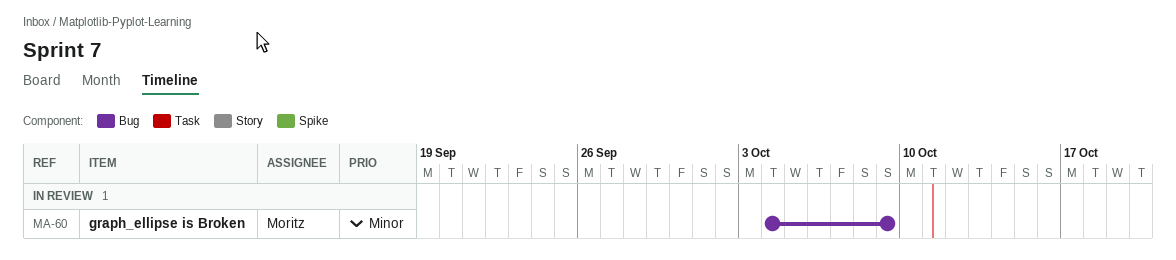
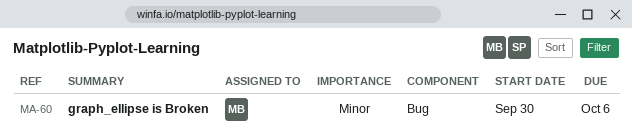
MA-60, start: Oct 4 -> Sep 30
MA-60, due: Oct 9 -> Oct 6

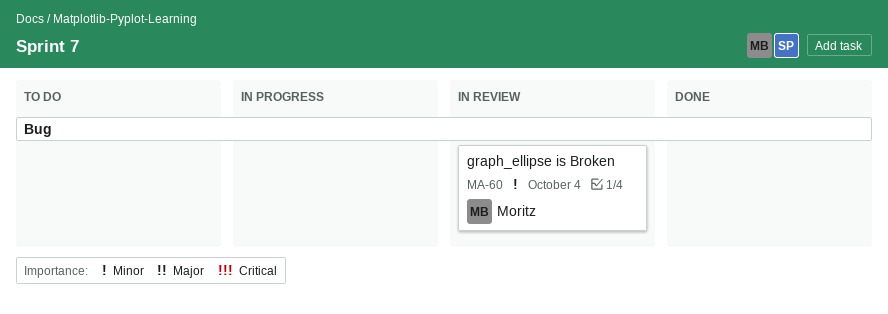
MA-60, due: Oct 6 -> Oct 4

